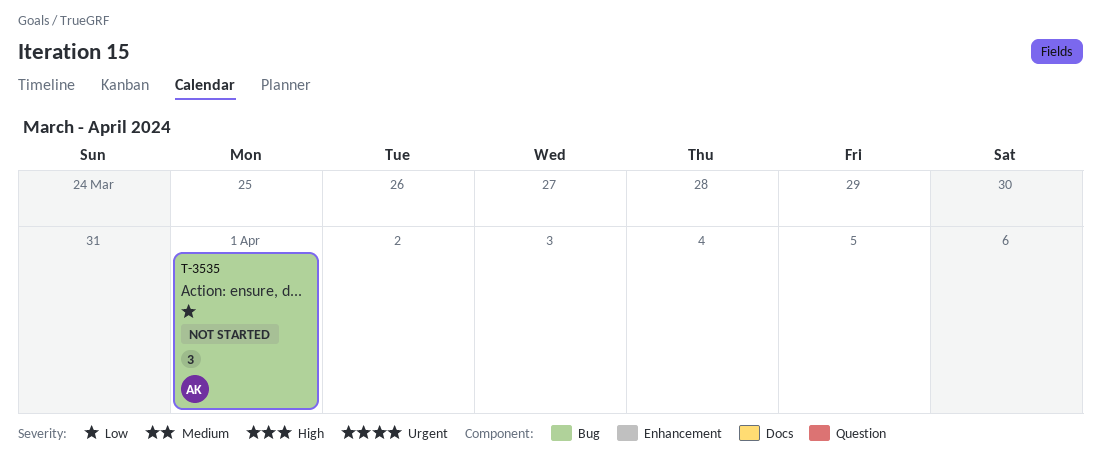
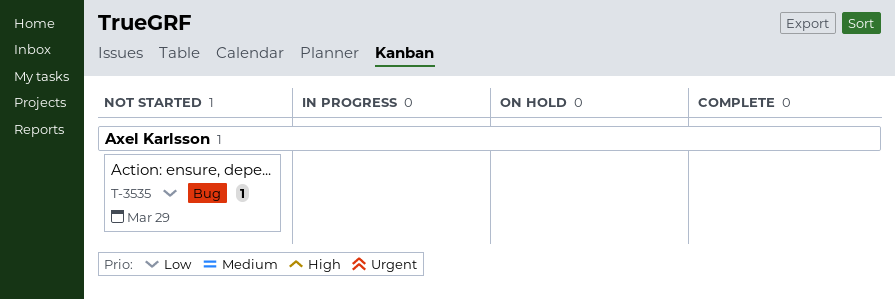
T-3535, estimate: 3 -> 1
T-3535, due: Apr 1 -> Mar 29

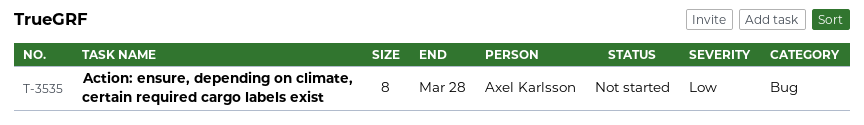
T-3535, estimate: 1 -> 8
T-3535, due: Mar 29 -> Mar 28

